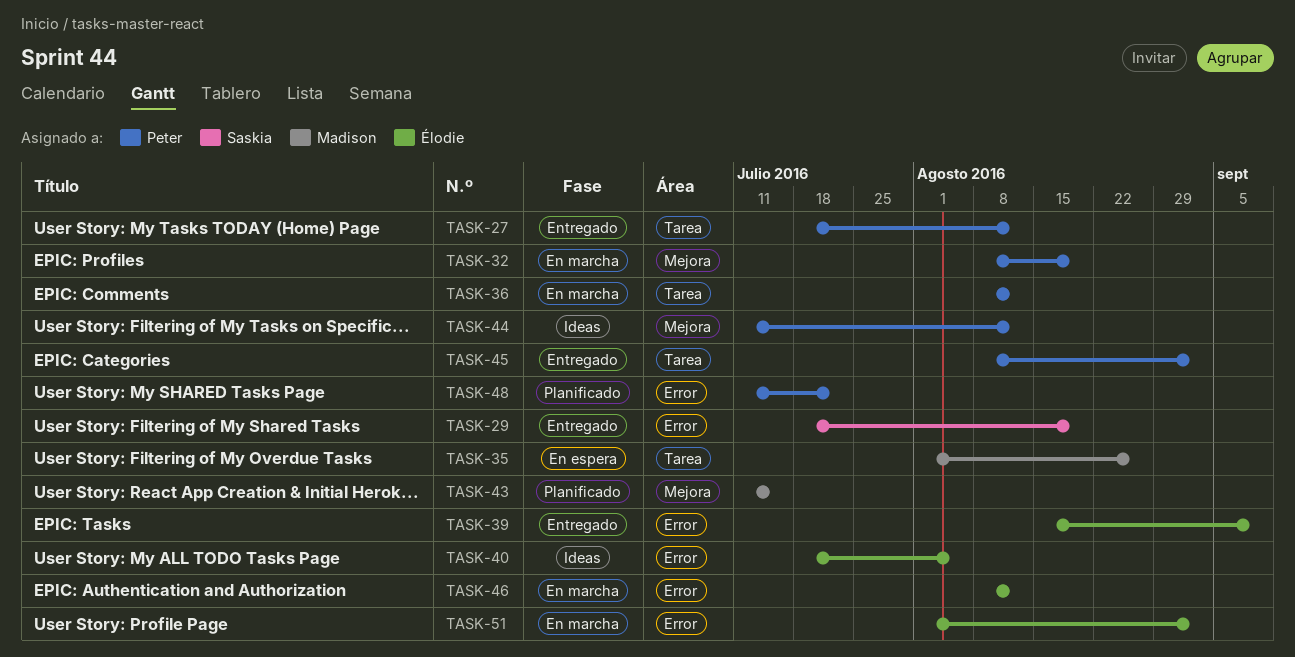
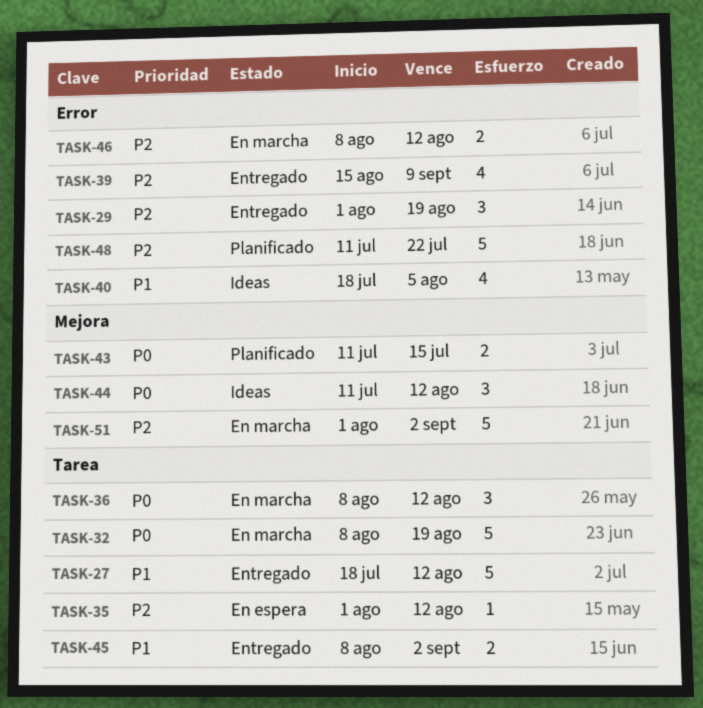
TASK-29, start: Jul 18 -> Aug 1
TASK-32, label: Mejora -> Tarea
TASK-35, due: Aug 26 -> Aug 12
TASK-51, label: Error -> Mejora

